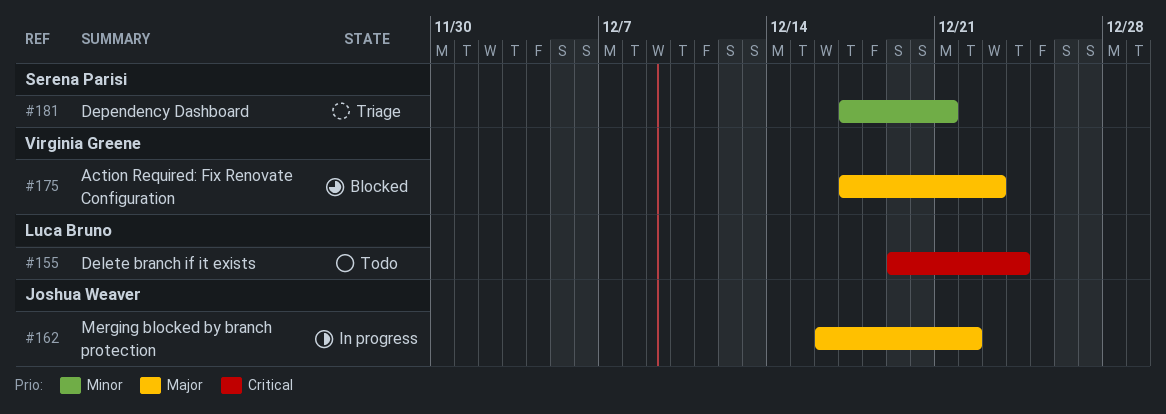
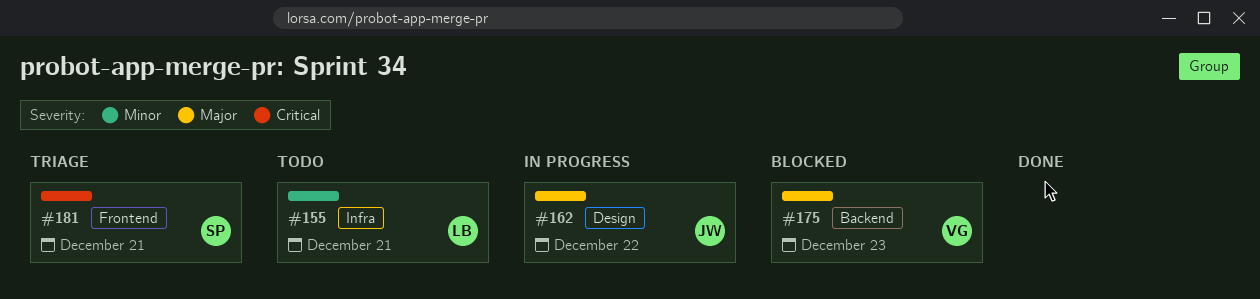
#155, priority: Critical -> Minor
#155, due: Dec 24 -> Dec 21
#181, priority: Minor -> Critical

